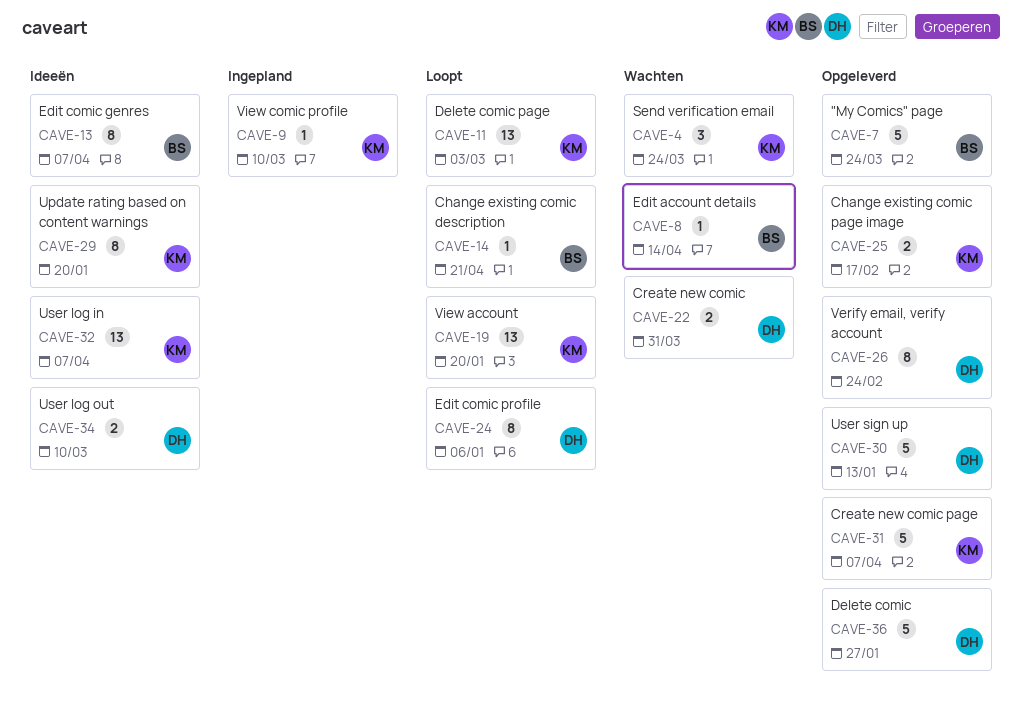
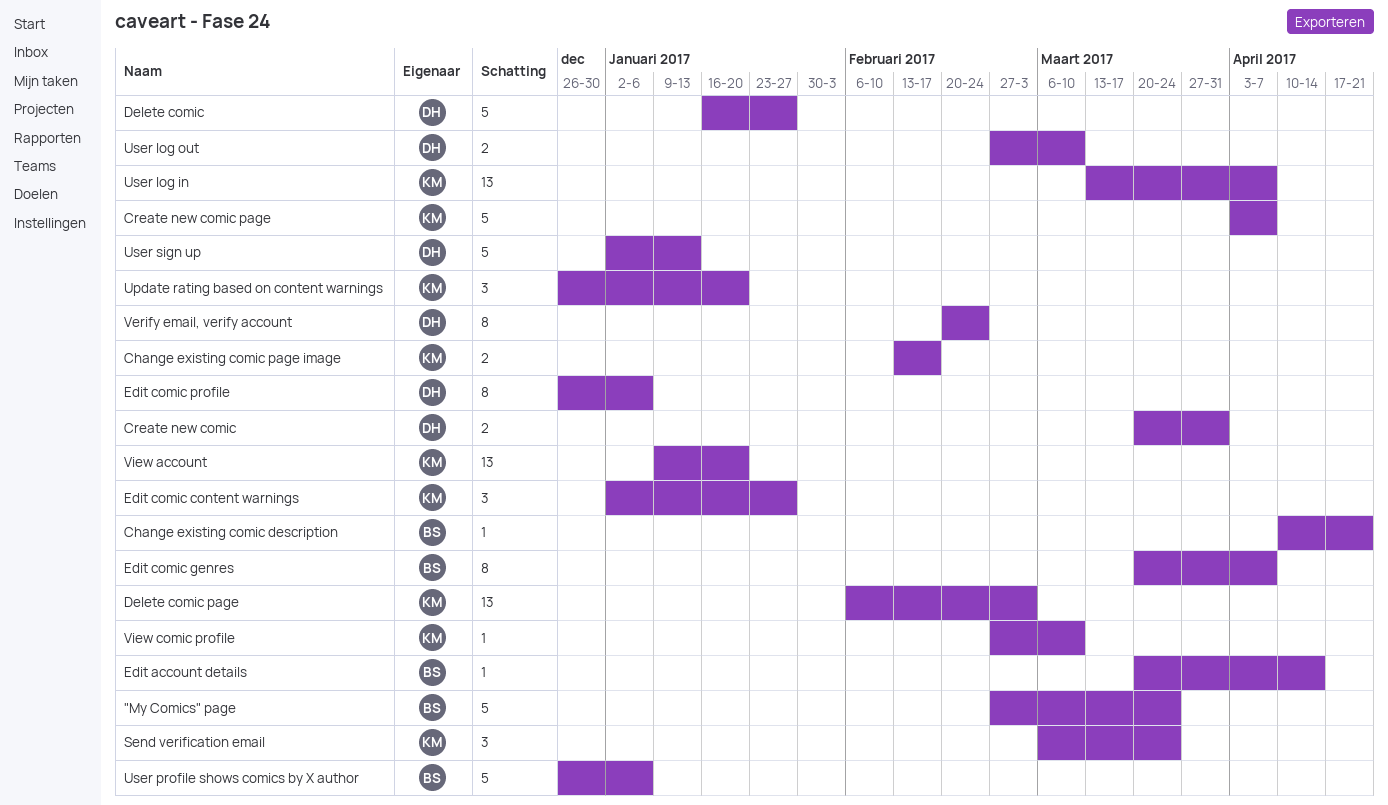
Edit comic content warnings: none -> present
Update rating based on content warnings, estimate: 8 -> 3
User profile shows comics by X author: none -> present

